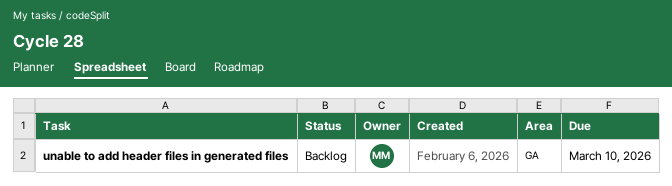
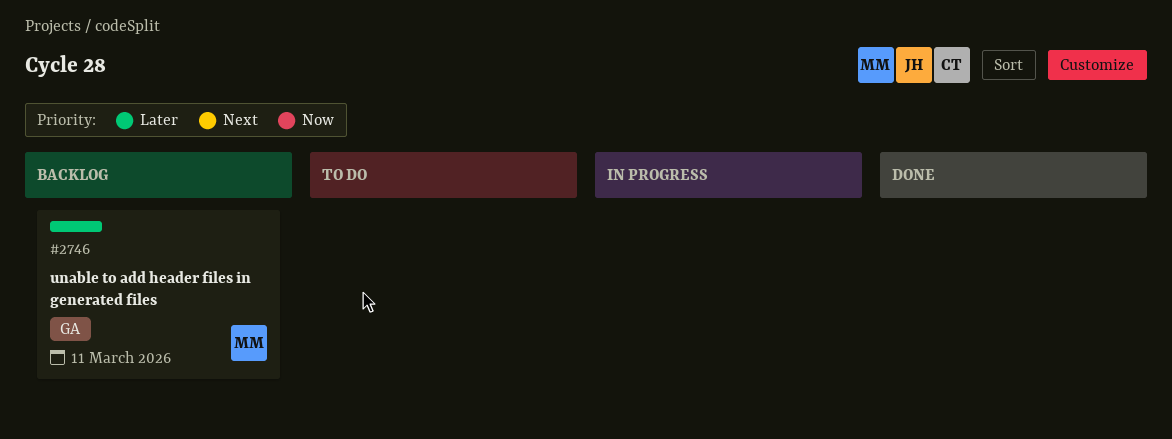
unable to add header files in generated files, due: Mar 10 -> Mar 11

